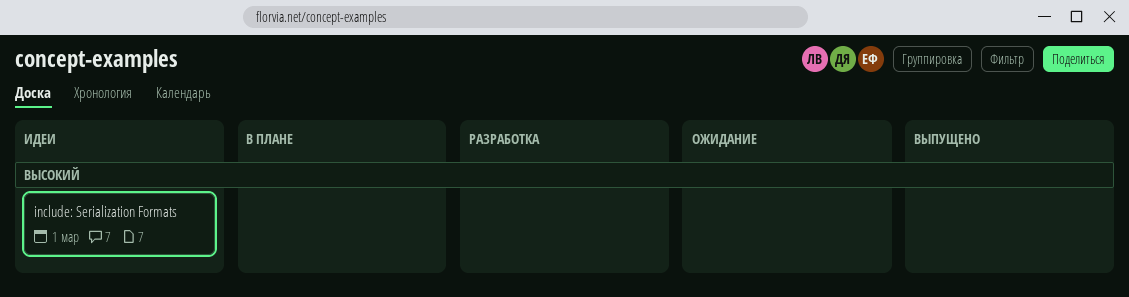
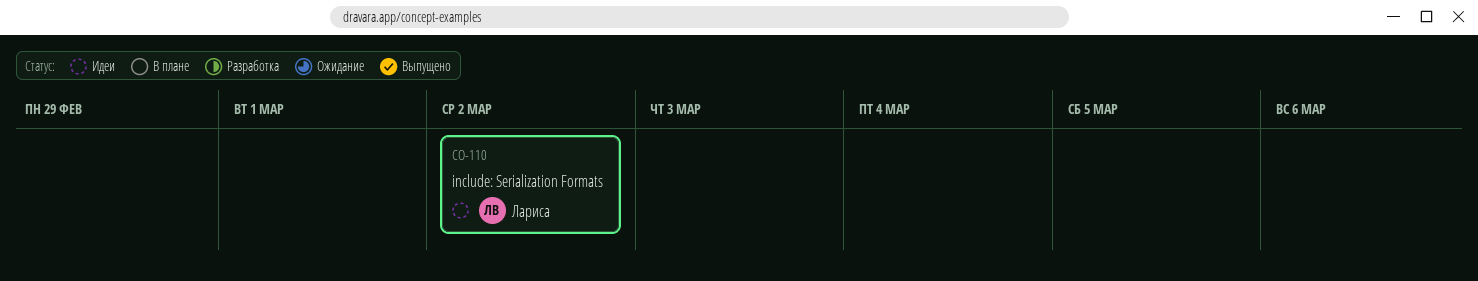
include: Serialization Formats, due: Mar 1 -> Mar 2

